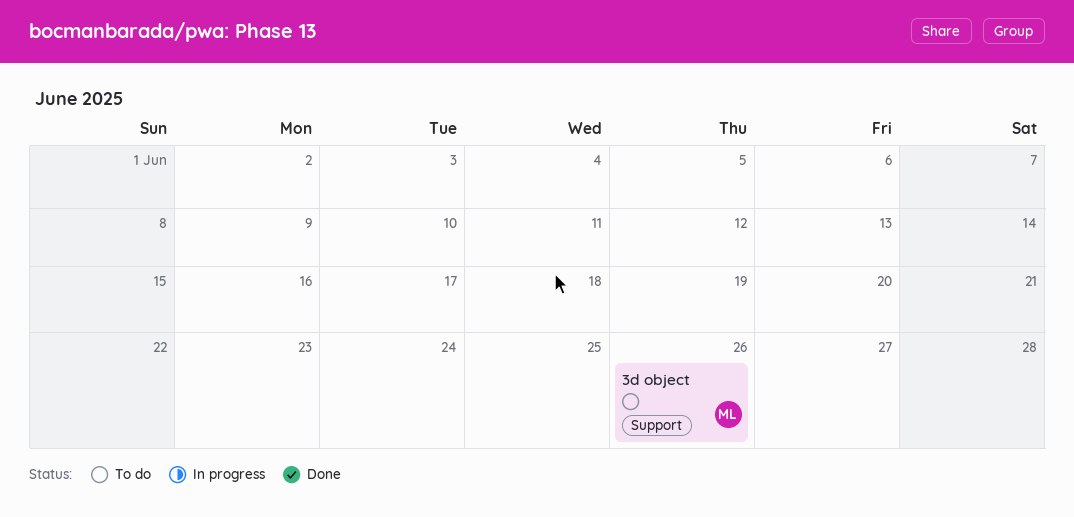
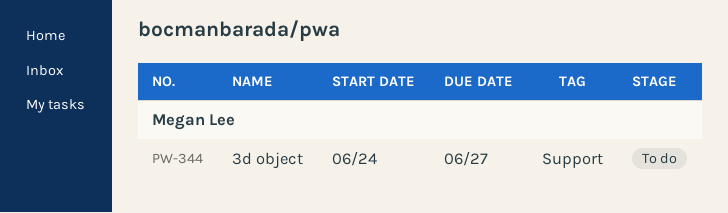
3d object, due: Jun 26 -> Jun 27

